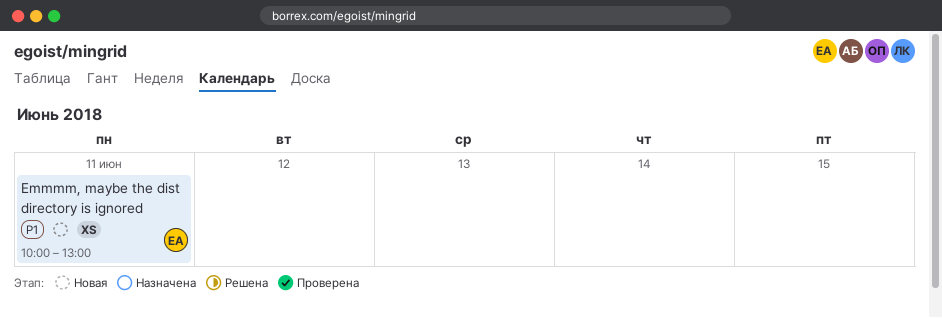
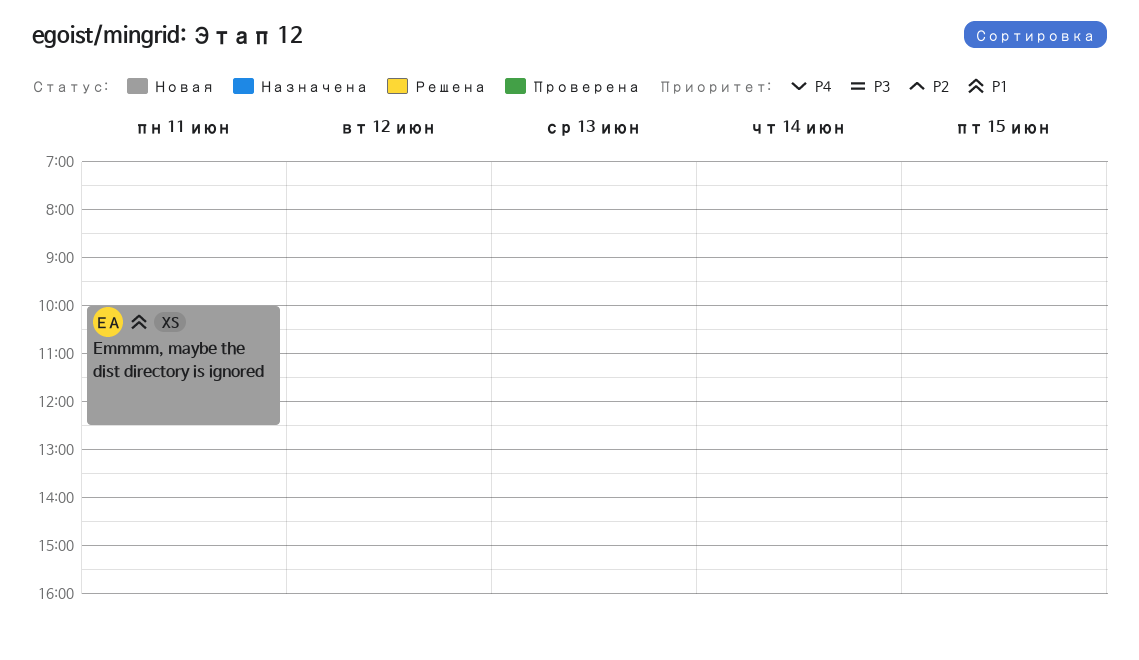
Emmmm, maybe the dist directory is ignored, ends: 13:00 -> 12:30

